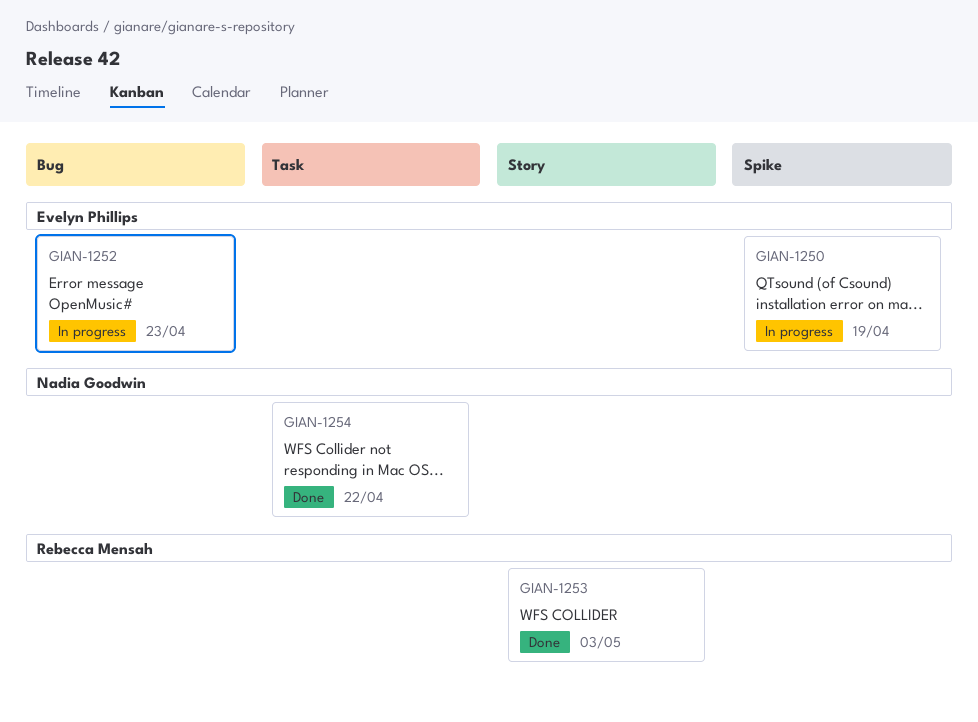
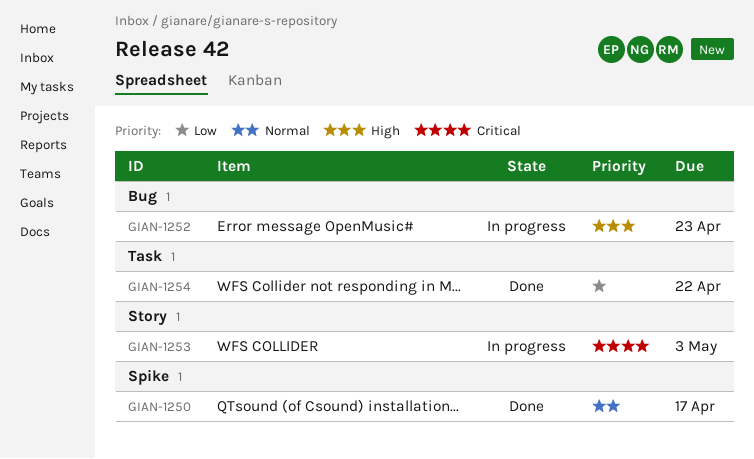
GIAN-1250, status: In progress -> Done
GIAN-1250, due: Apr 19 -> Apr 17
GIAN-1253, status: Done -> In progress

